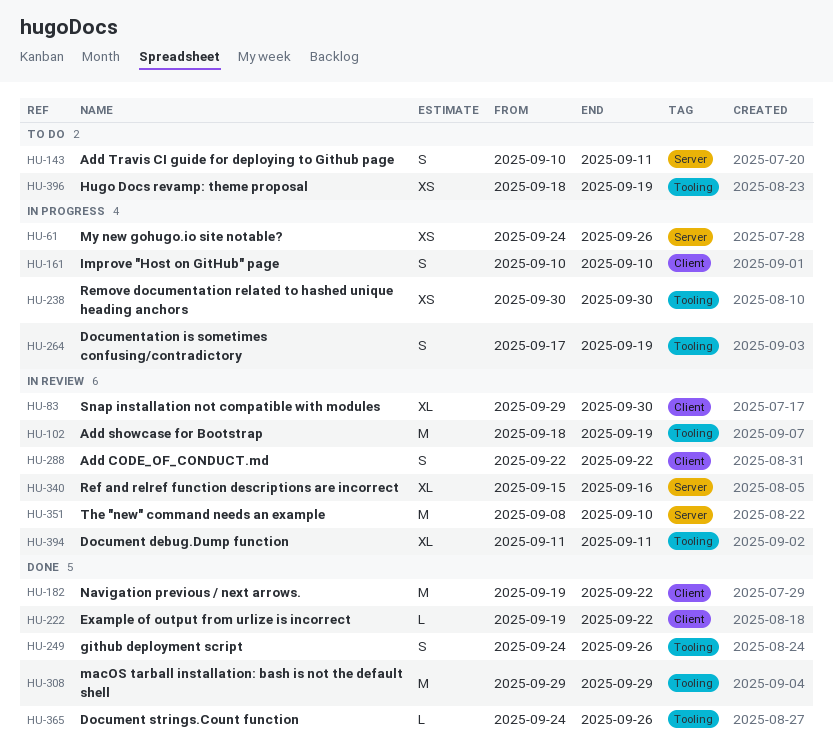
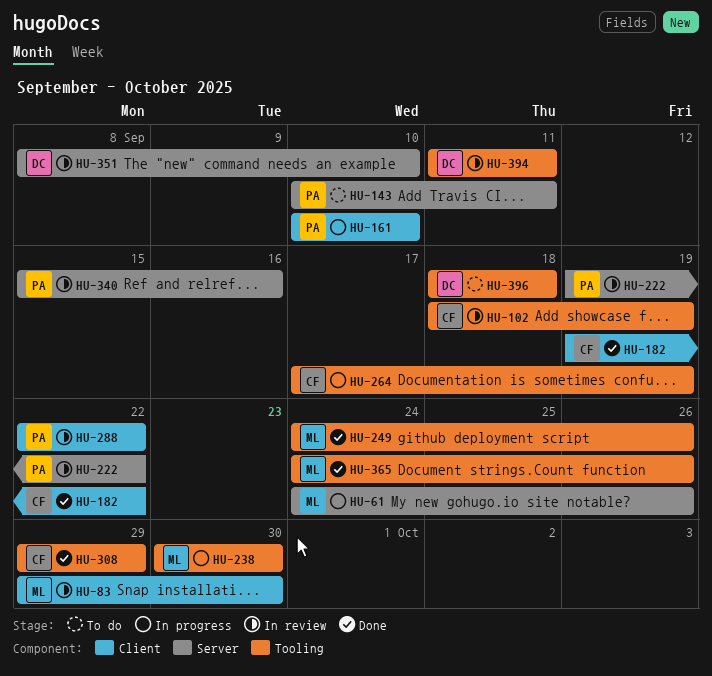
HU-222, status: Done -> In review
HU-222, label: Client -> Server
HU-396, due: Sep 19 -> Sep 18

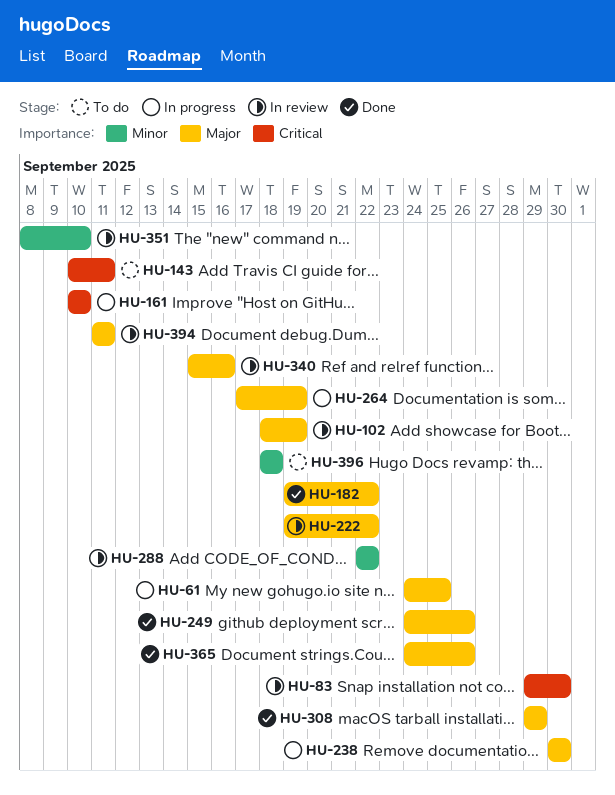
HU-61, due: Sep 26 -> Sep 25

